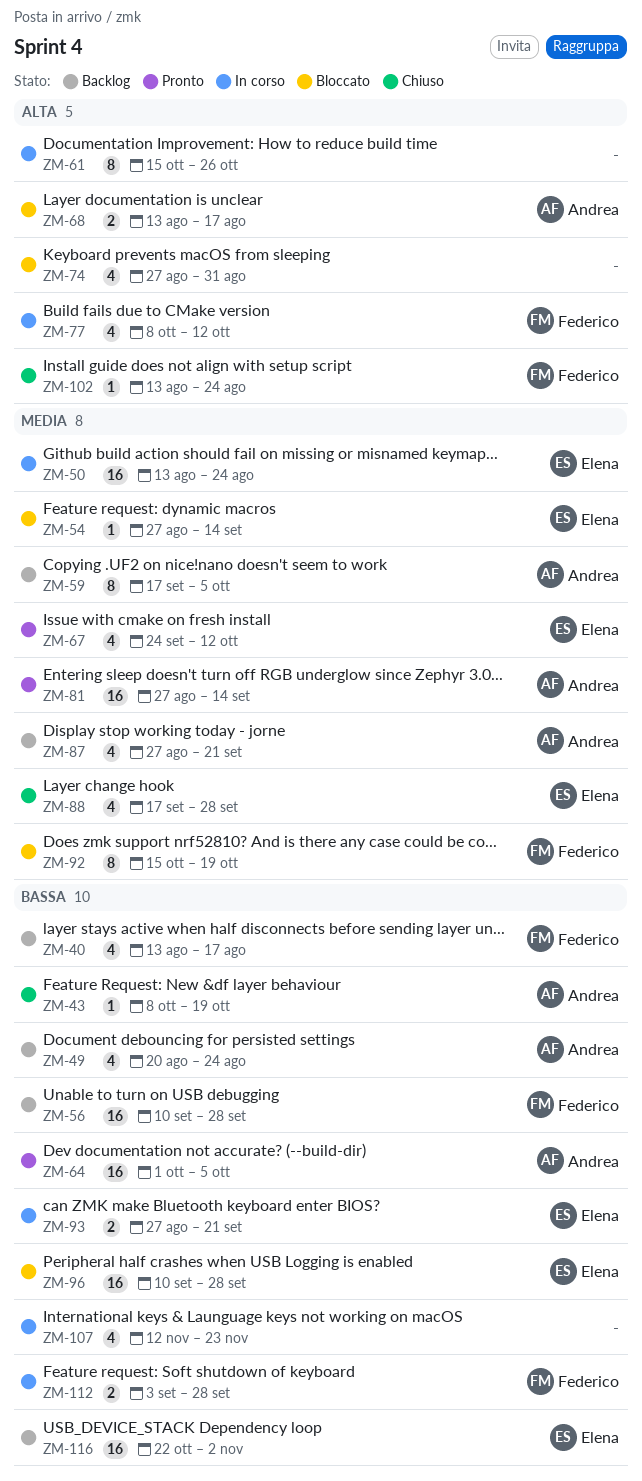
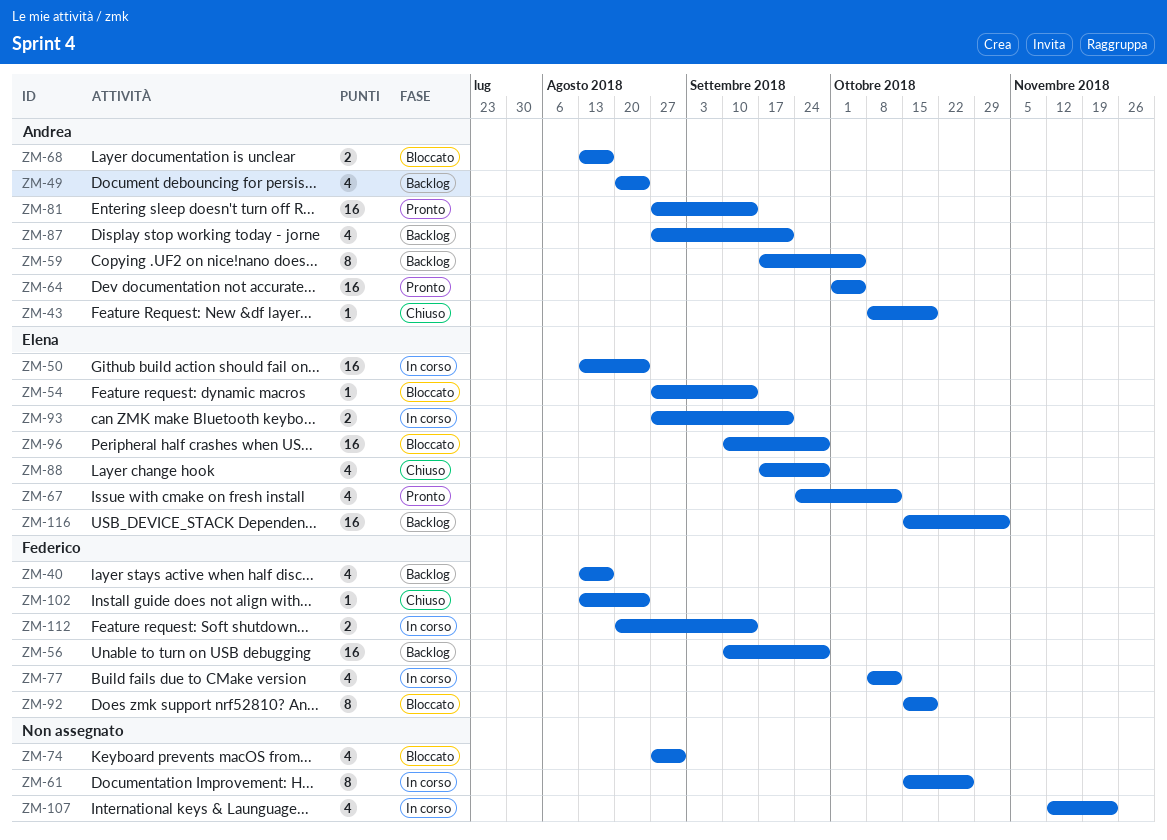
ZM-112, start: Sep 3 -> Aug 20
ZM-112, due: Sep 28 -> Sep 14
ZM-116, start: Oct 22 -> Oct 15

